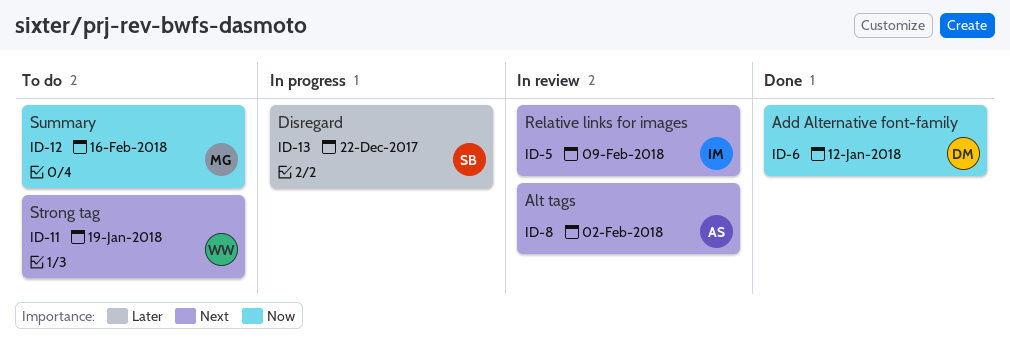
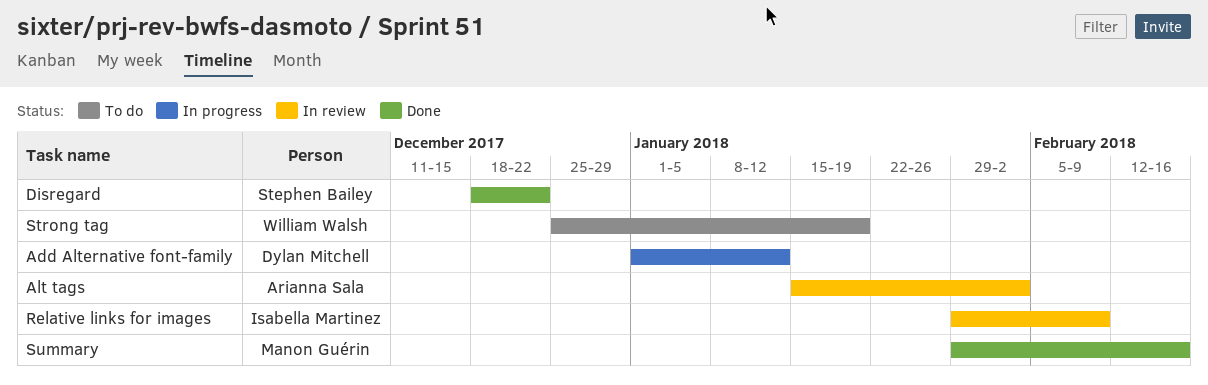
Add Alternative font-family, status: Done -> In progress
Disregard, status: In progress -> Done
Summary, status: To do -> Done

